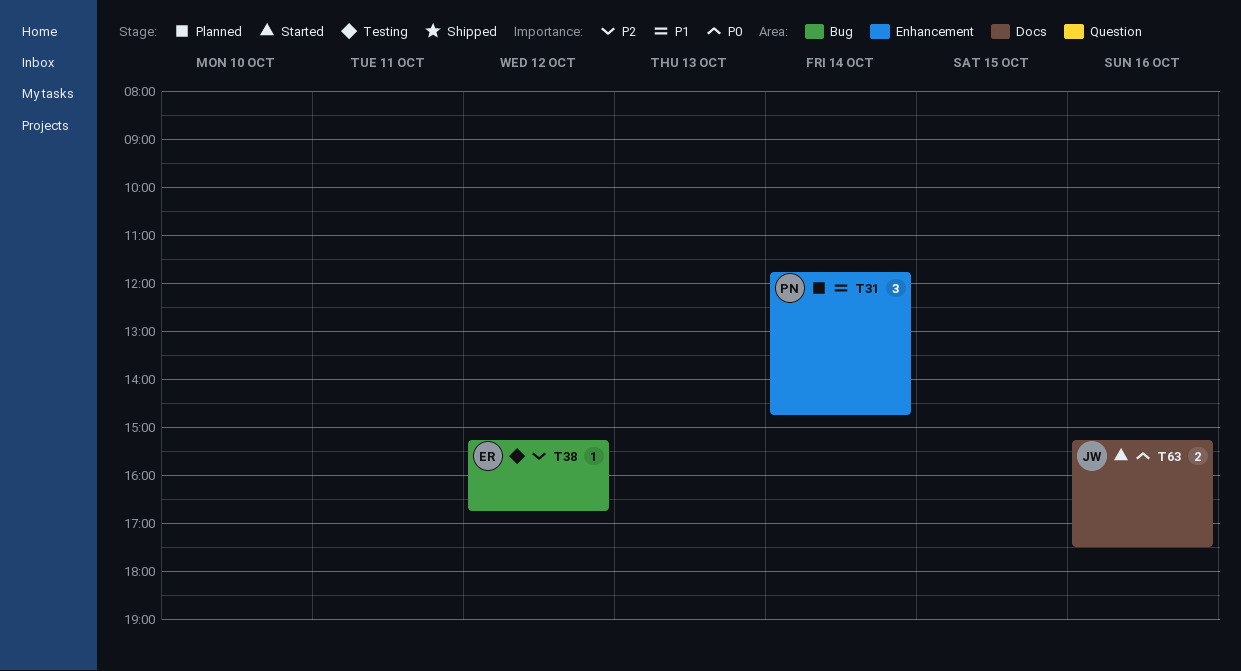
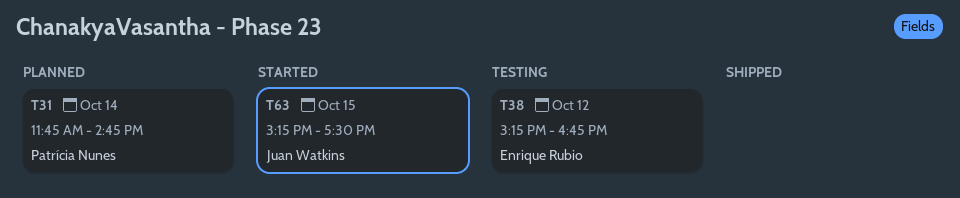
T63, day: Oct 16 -> Oct 15

